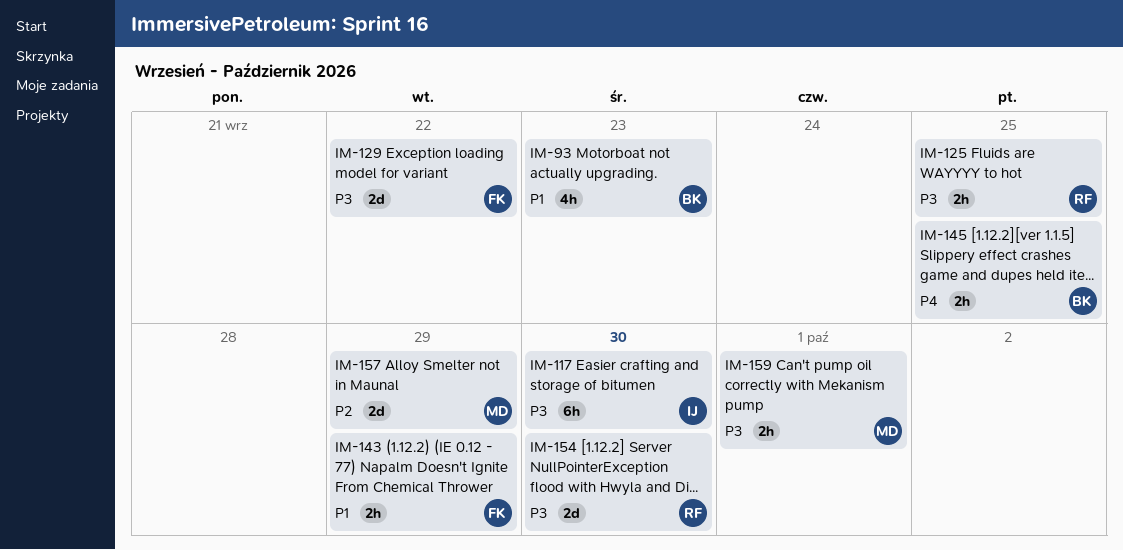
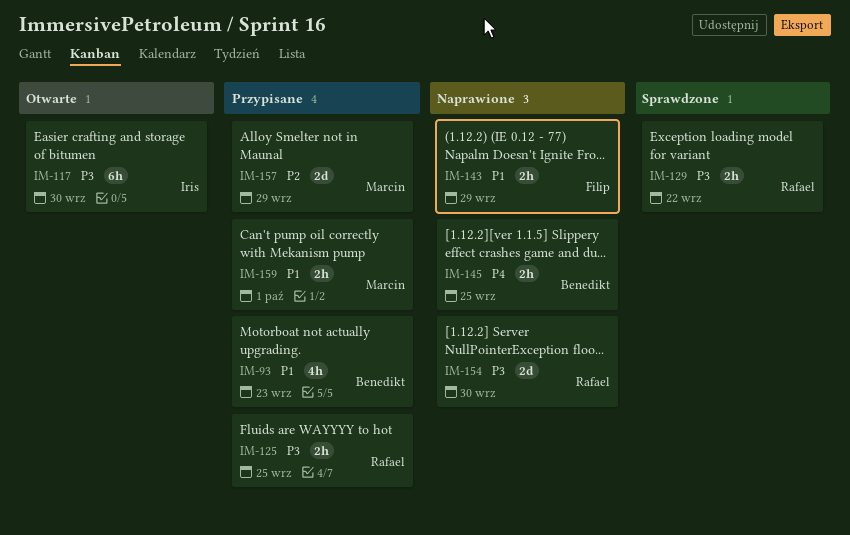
IM-129, owner: Filip -> Rafael
IM-129, estimate: 2d -> 2h
IM-159, priority: P3 -> P1

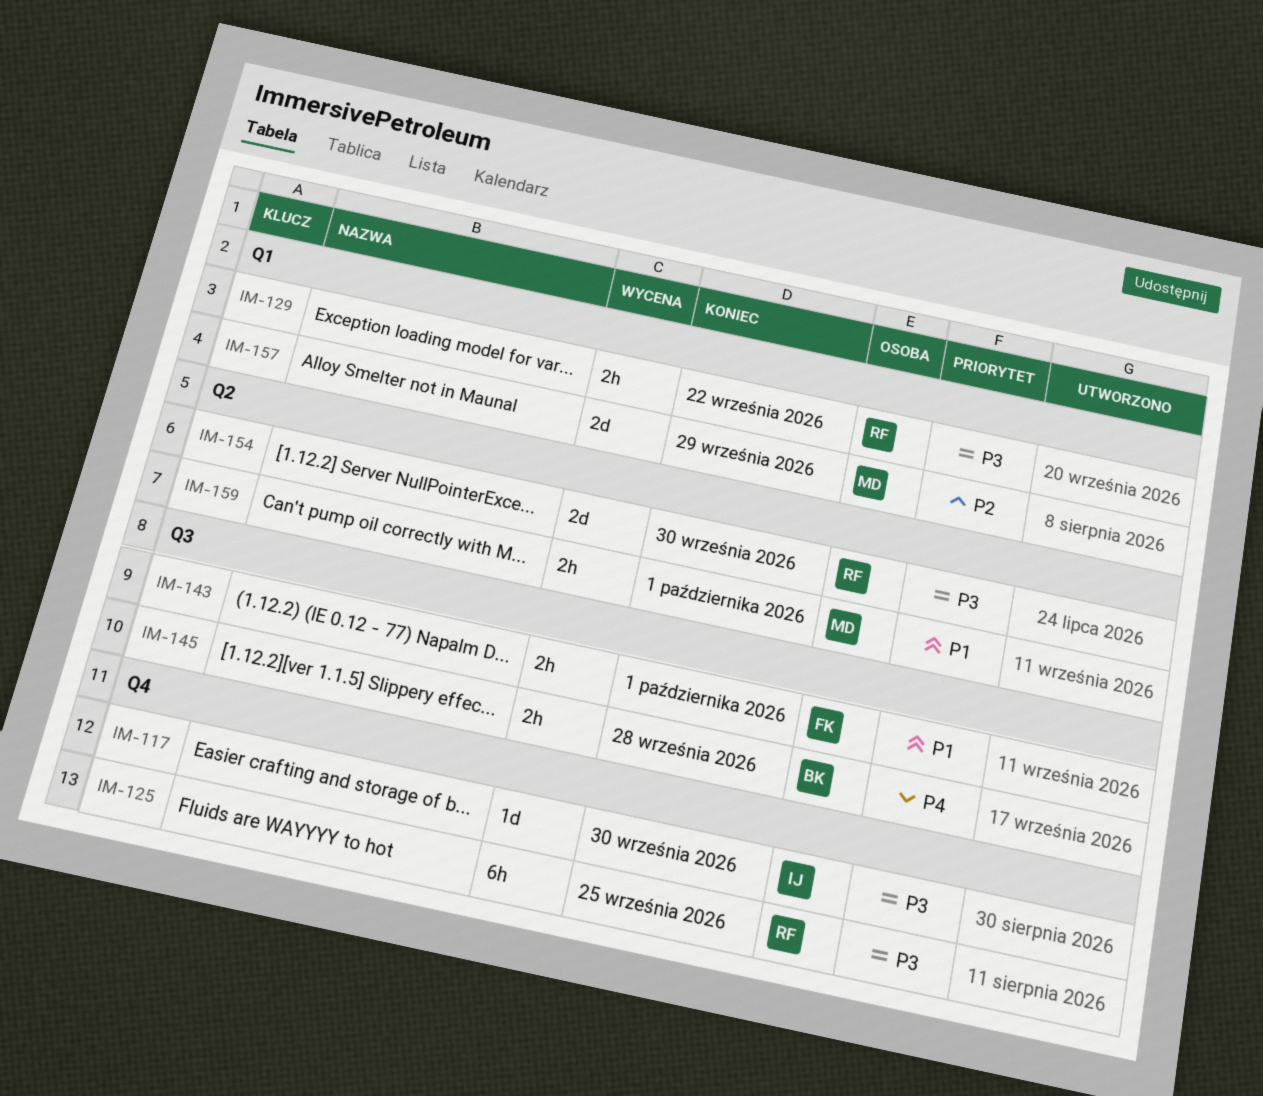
IM-93: present -> none
IM-117, estimate: 6h -> 1d
IM-125, estimate: 2h -> 6h
IM-143, due: Sep 29 -> Oct 1
IM-145, due: Sep 25 -> Sep 28

